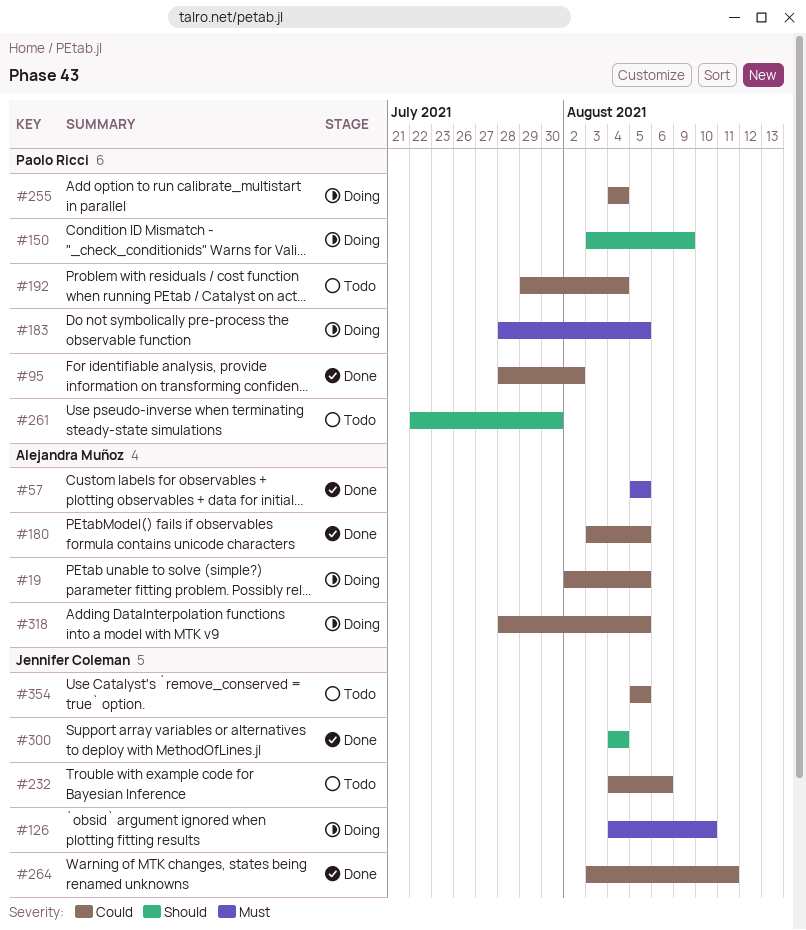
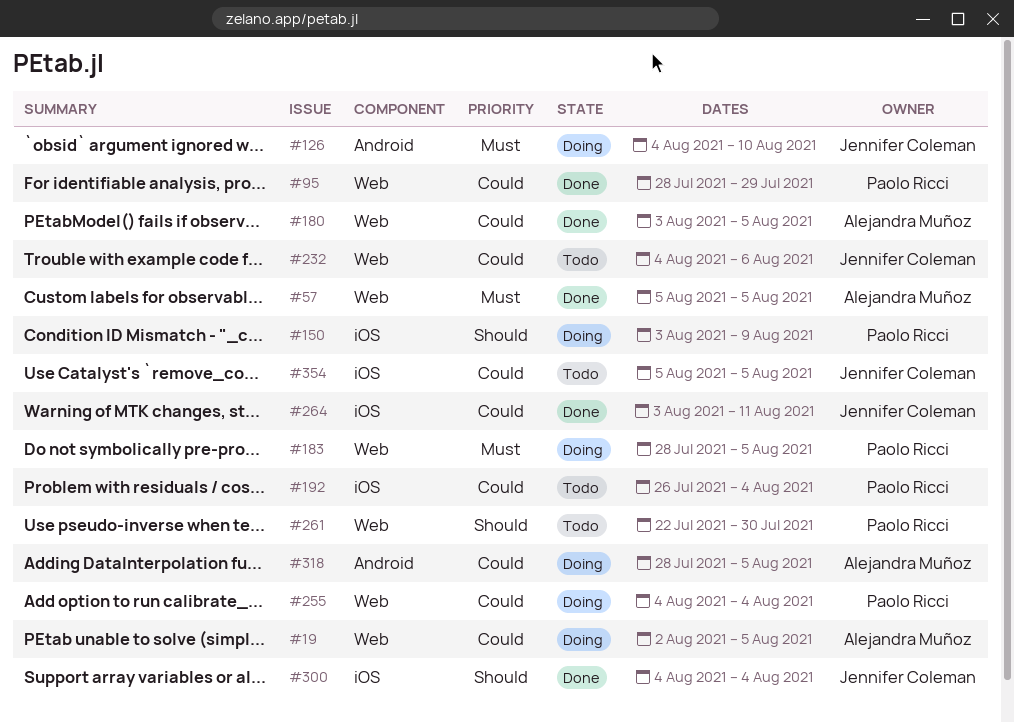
#95, due: Aug 2 -> Jul 29
#192, start: Jul 29 -> Jul 26

